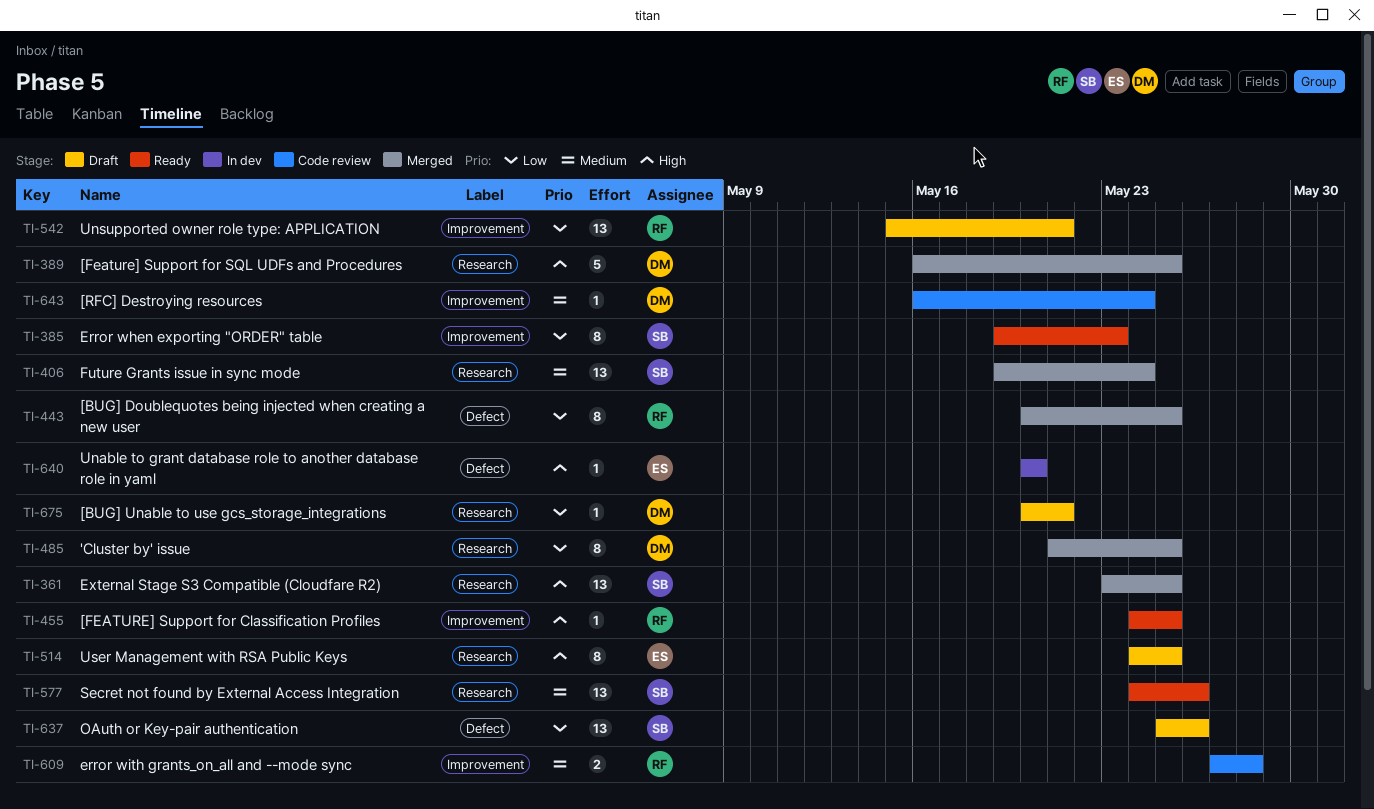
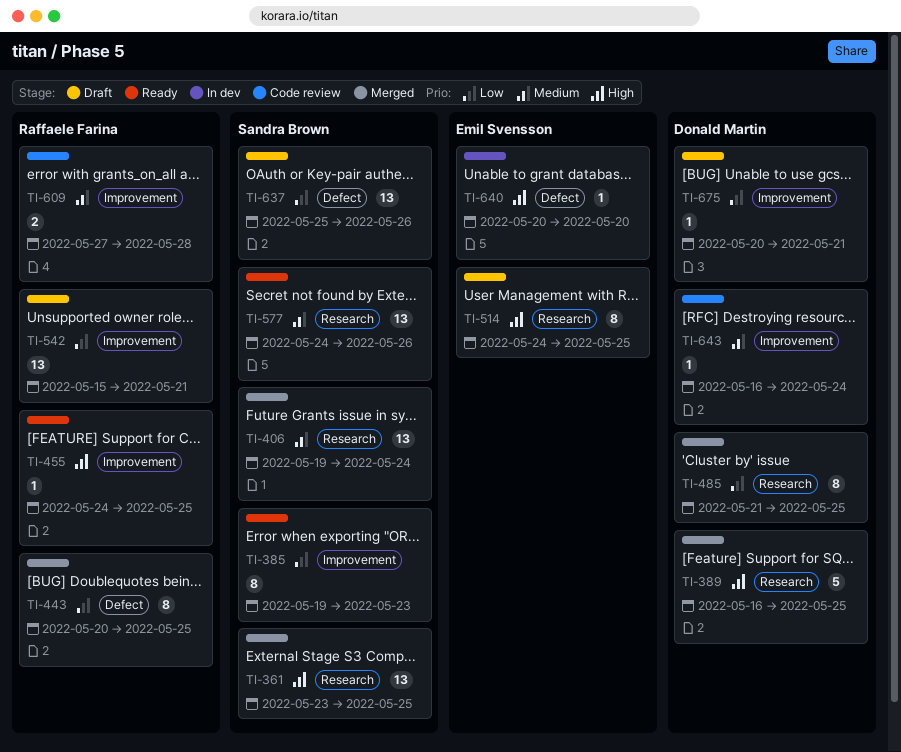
TI-675, label: Research -> Improvement

